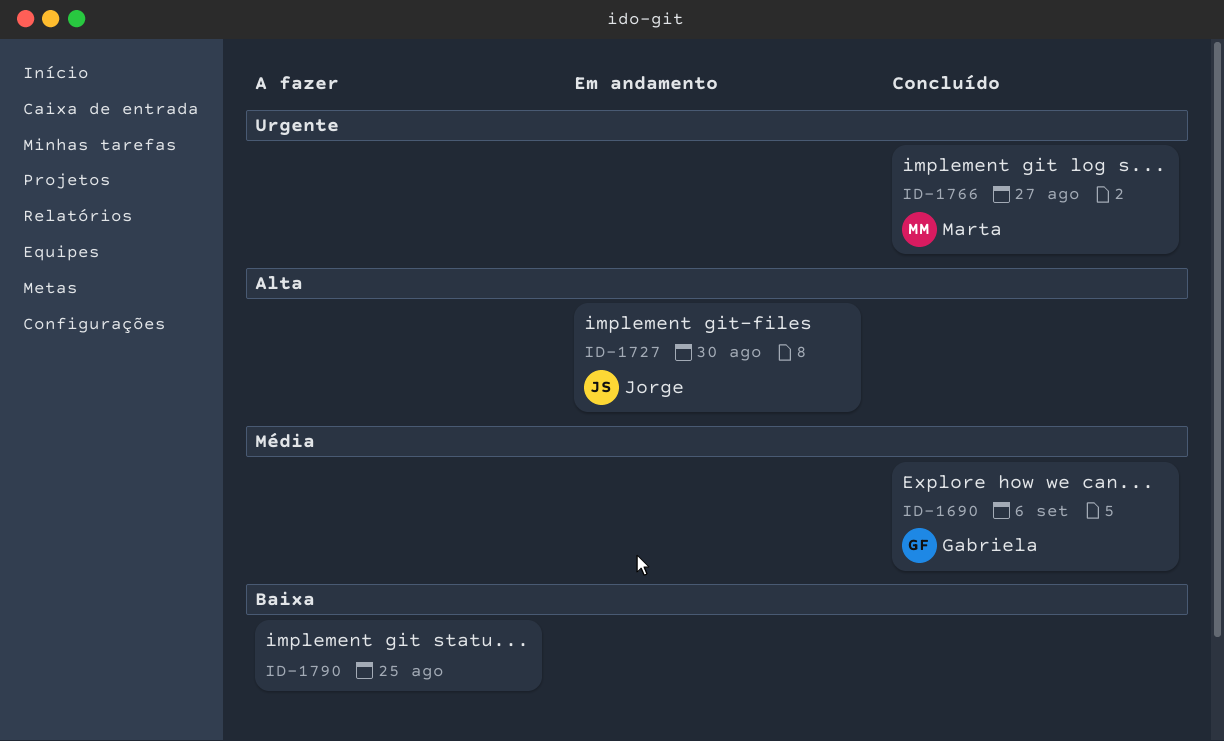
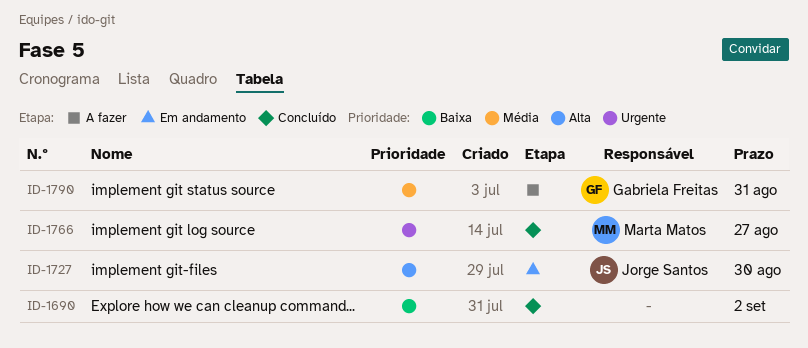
ID-1690, owner: Gabriela Freitas -> none
ID-1690, priority: Média -> Baixa
ID-1690, due: Sep 6 -> Sep 2
ID-1790, owner: none -> Gabriela Freitas
ID-1790, priority: Baixa -> Média
ID-1790, due: Aug 25 -> Aug 31

